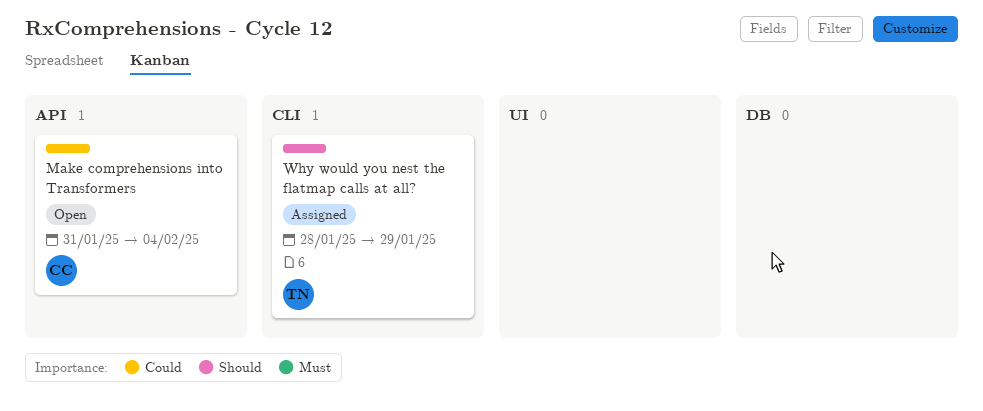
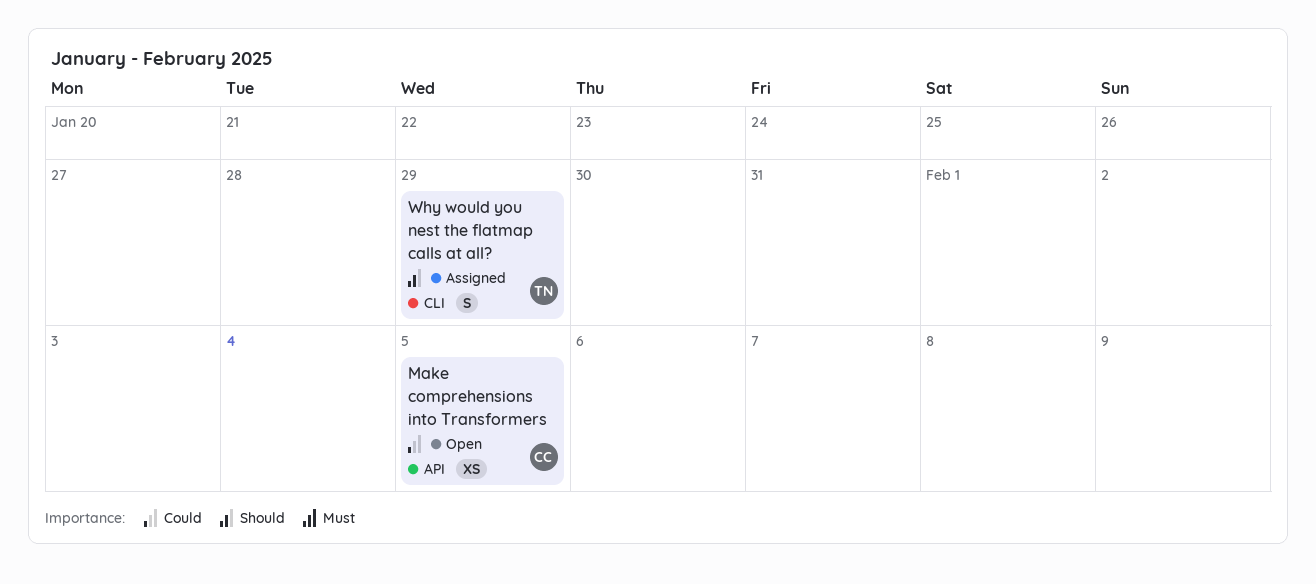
Make comprehensions into Transformers, due: Feb 4 -> Feb 5

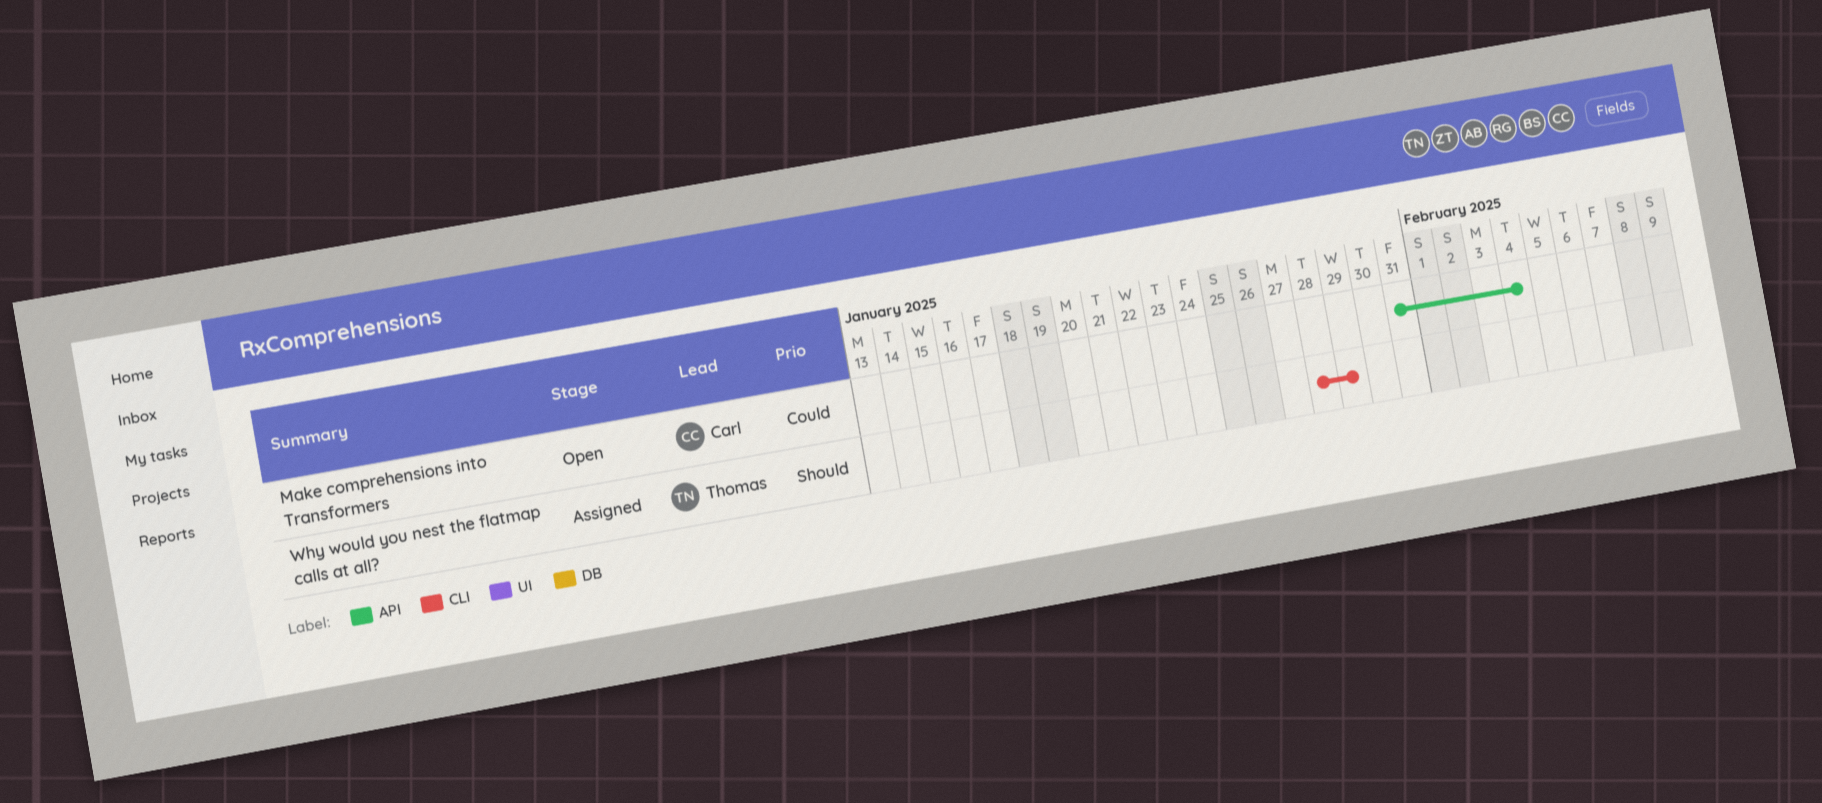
Make comprehensions into Transformers, due: Feb 5 -> Feb 4

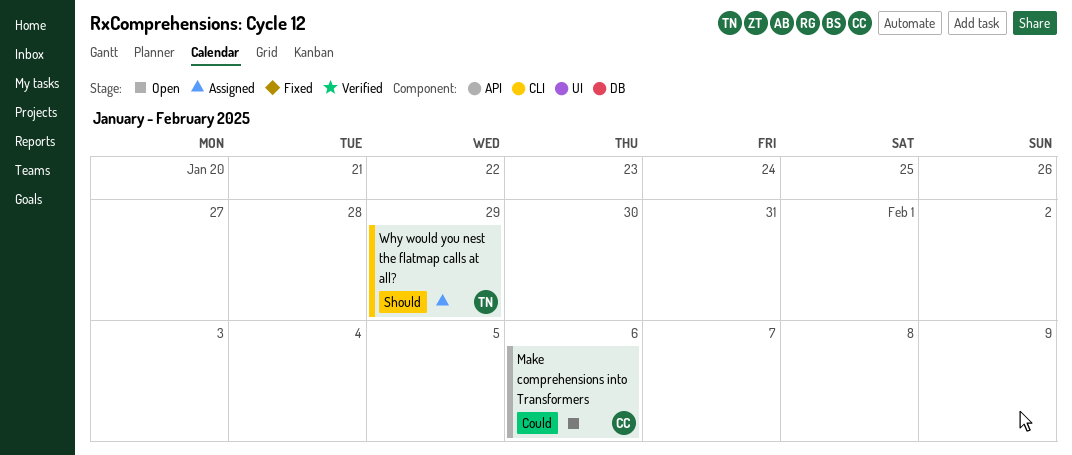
Make comprehensions into Transformers, due: Feb 4 -> Feb 6

